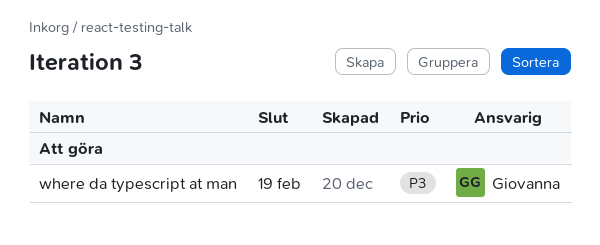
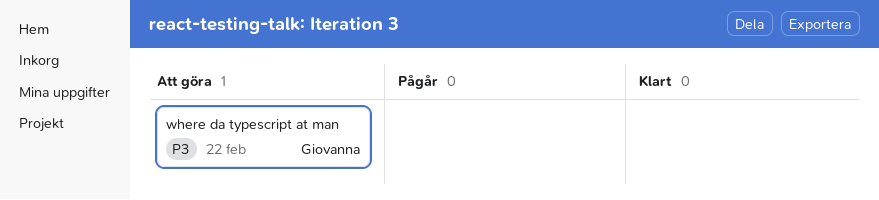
where da typescript at man, due: Feb 19 -> Feb 22

